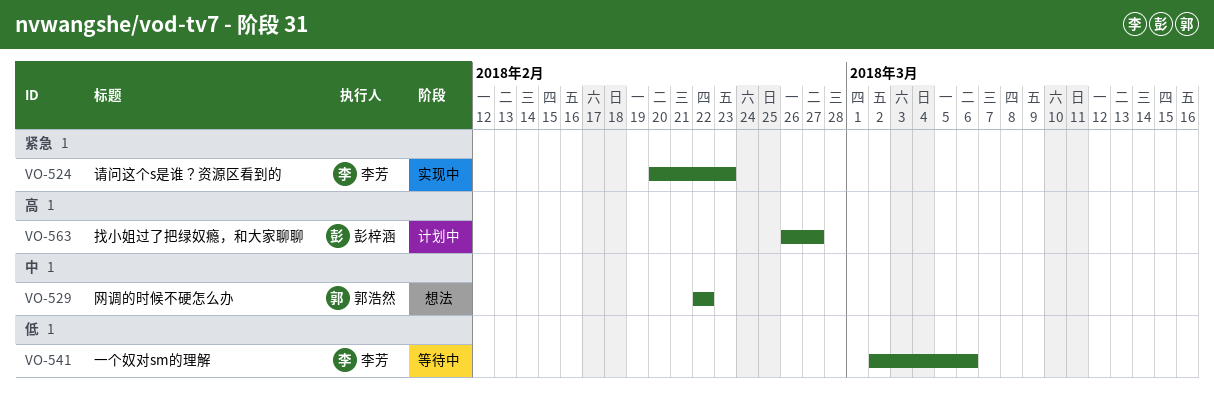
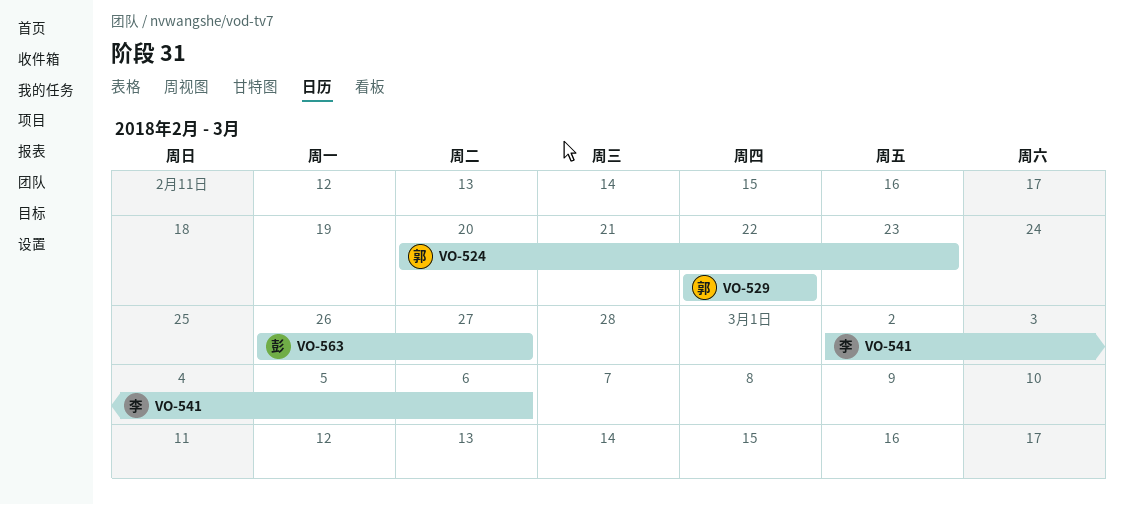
VO-524, owner: 李芳 -> 郭浩然

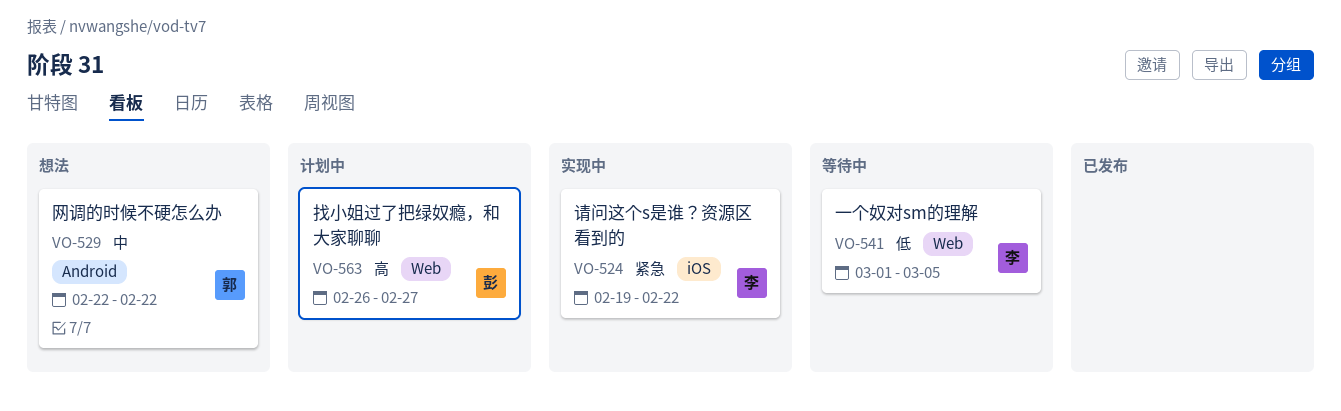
VO-524, owner: 郭 -> 李
VO-524, start: Feb 20 -> Feb 19
VO-524, due: Feb 23 -> Feb 22
VO-541, start: Mar 2 -> Mar 1
VO-541, due: Mar 6 -> Mar 5

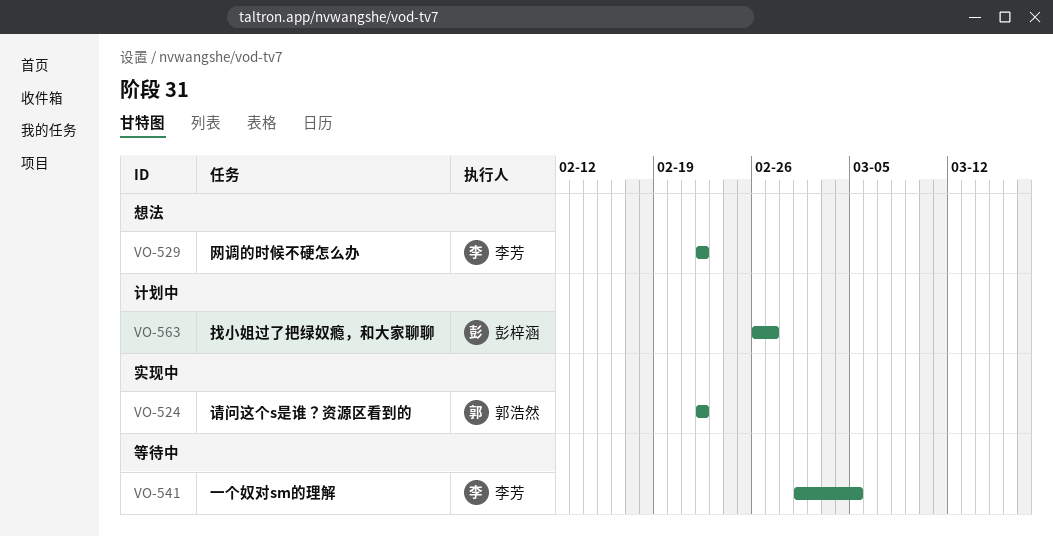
VO-524, owner: 李芳 -> 郭浩然
VO-524, start: Feb 19 -> Feb 22
VO-529, owner: 郭浩然 -> 李芳

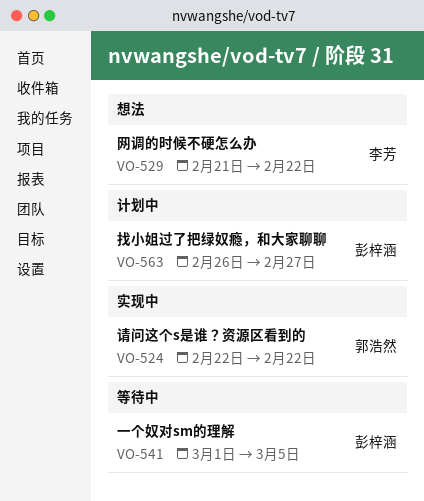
VO-529, start: Feb 22 -> Feb 21
VO-541, owner: 李芳 -> 彭梓涵

